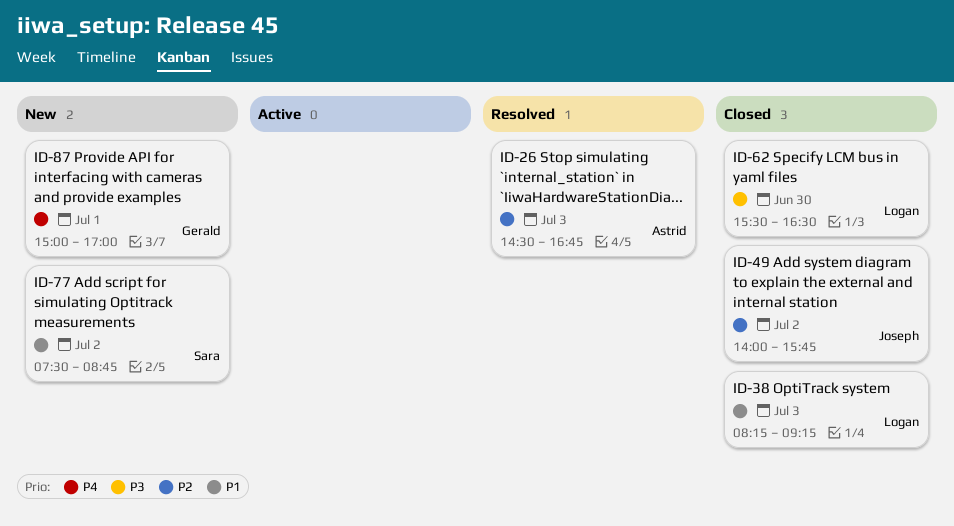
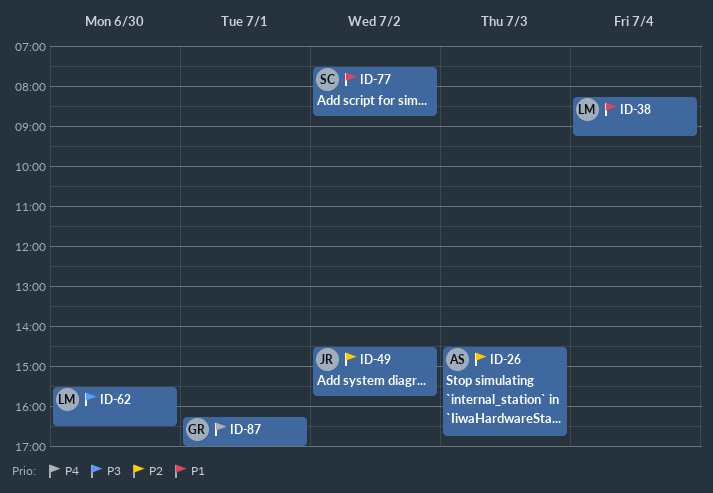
ID-38, day: Jul 3 -> Jul 4
ID-49, begins: 14:00 -> 14:30
ID-87, begins: 15:00 -> 16:15

